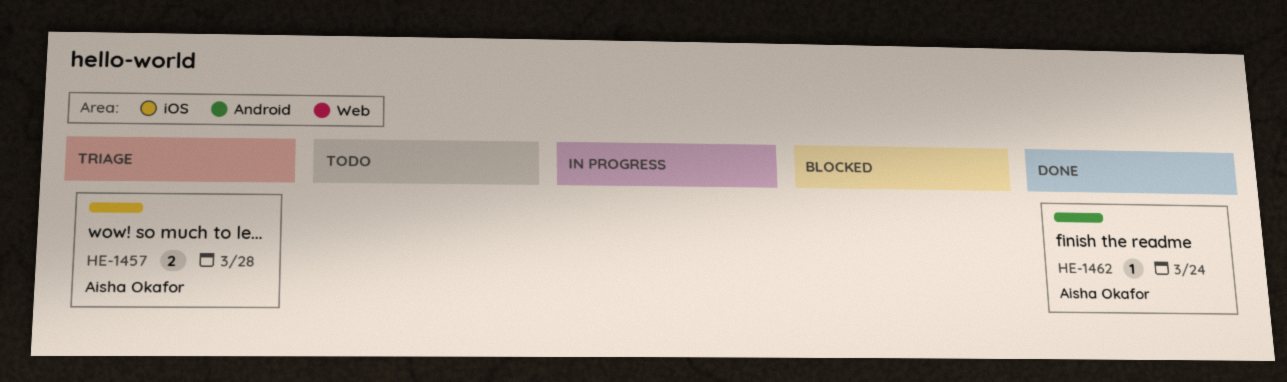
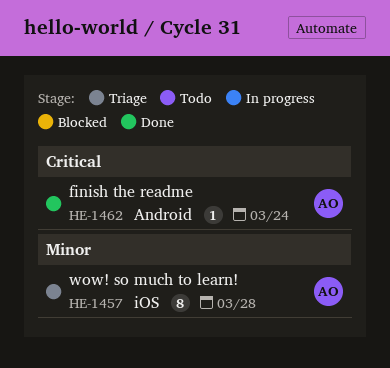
HE-1457, estimate: 2 -> 8

